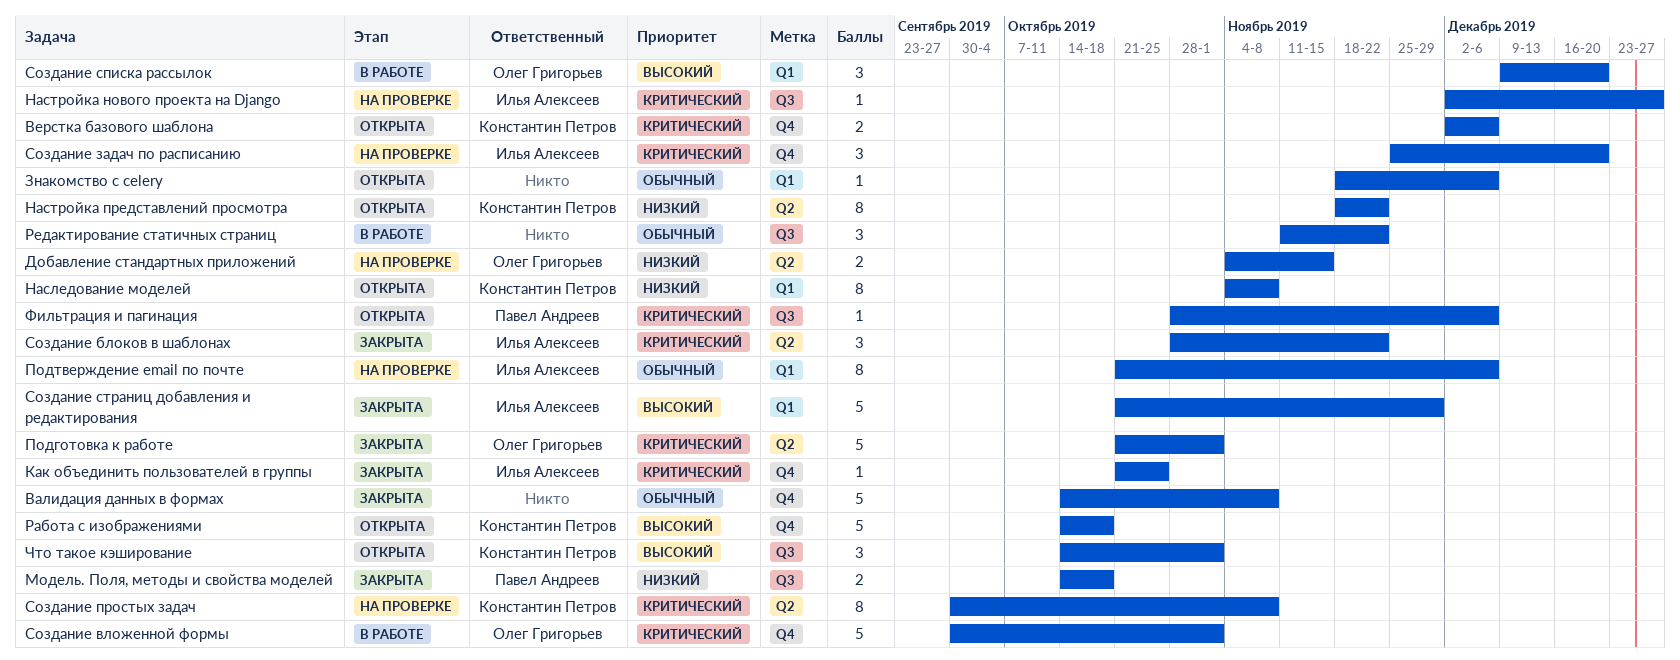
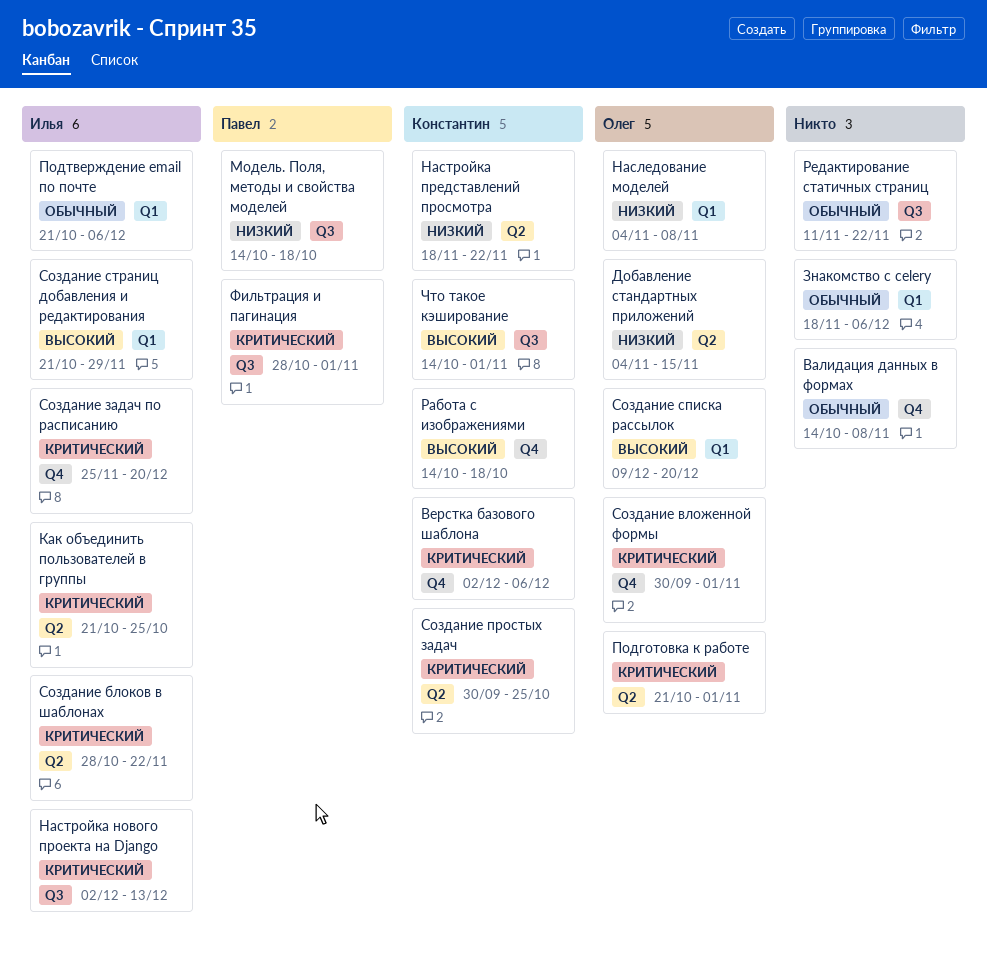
Как объединить пользователей в группы, label: Q4 -> Q2
Наследование моделей, owner: Константин Петров -> Олег Григорьев
Настройка нового проекта на Django, due: Dec 27 -> Dec 13
Создание простых задач, due: Nov 8 -> Oct 25
Фильтрация и пагинация, due: Dec 6 -> Nov 1

